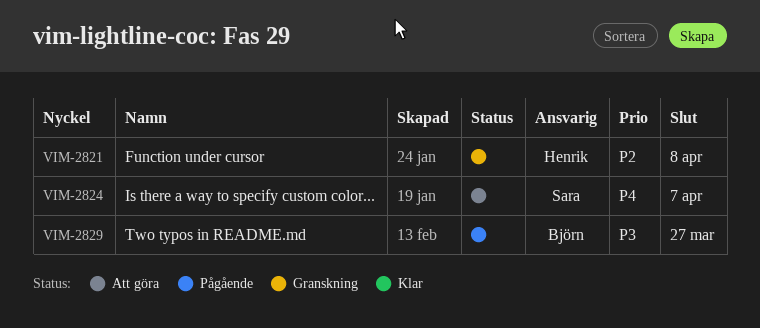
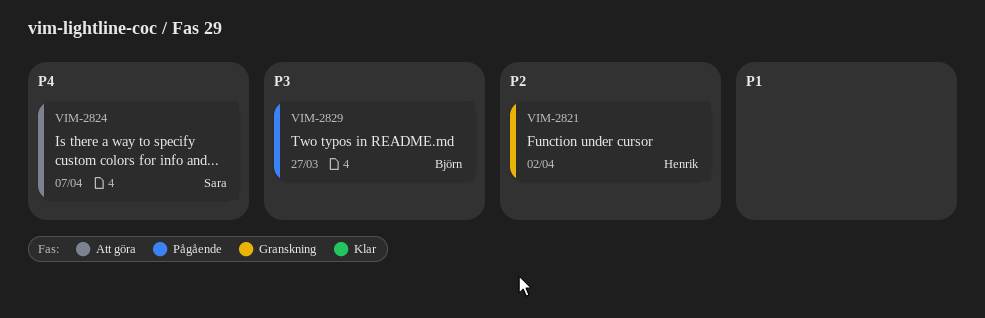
VIM-2821, due: Apr 8 -> Apr 2

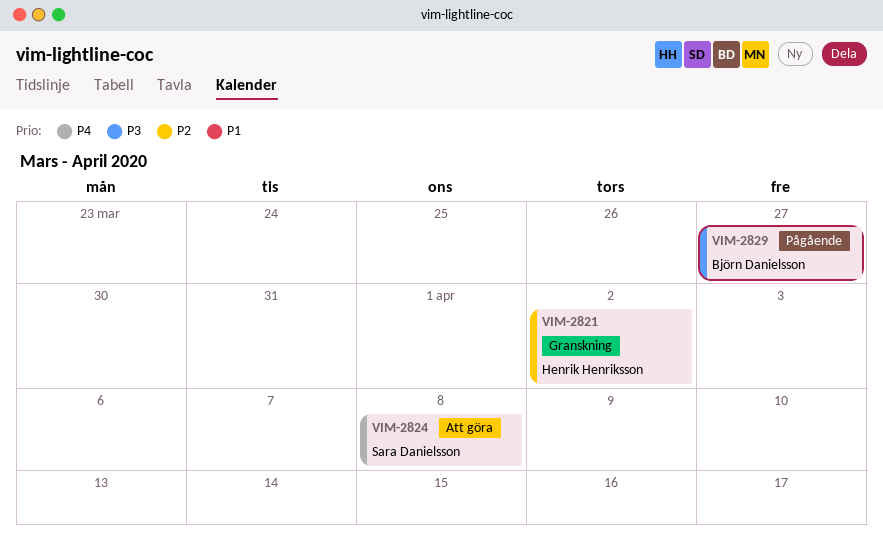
VIM-2824, due: Apr 7 -> Apr 8

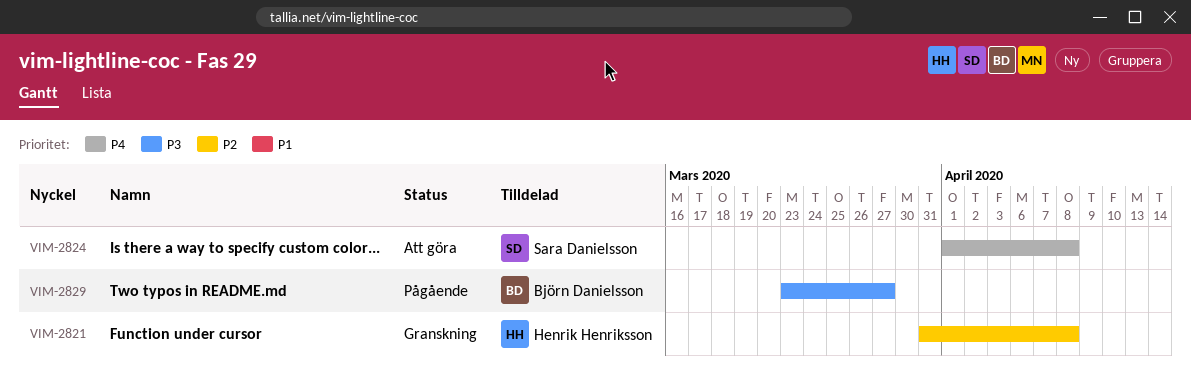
VIM-2821, due: Apr 2 -> Apr 8

